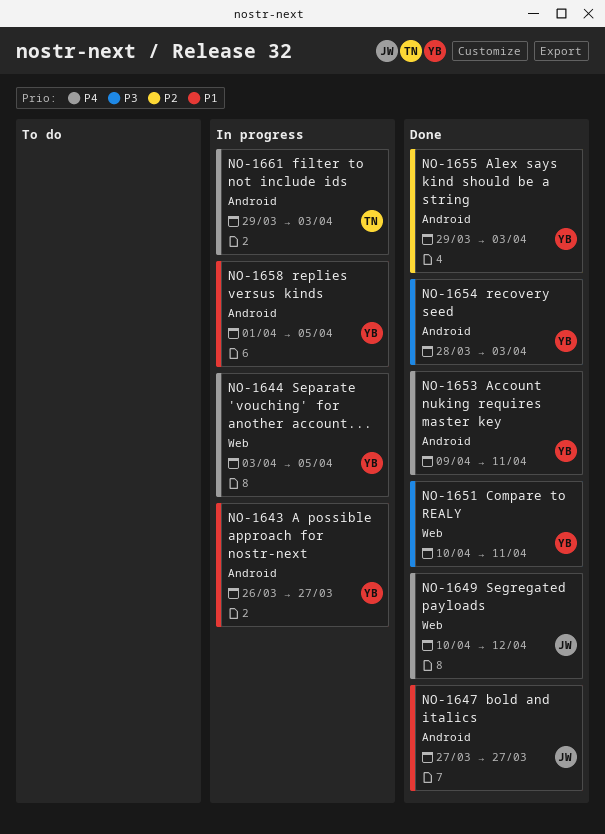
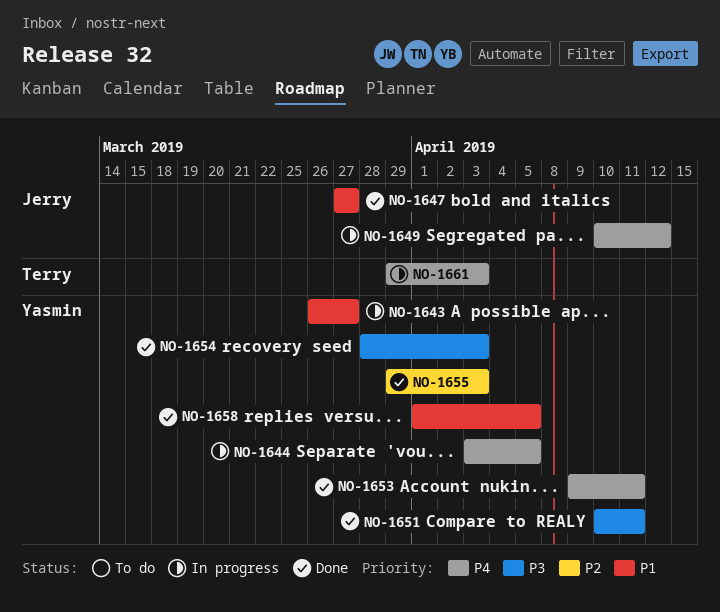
NO-1649, status: Done -> In progress
NO-1658, status: In progress -> Done

